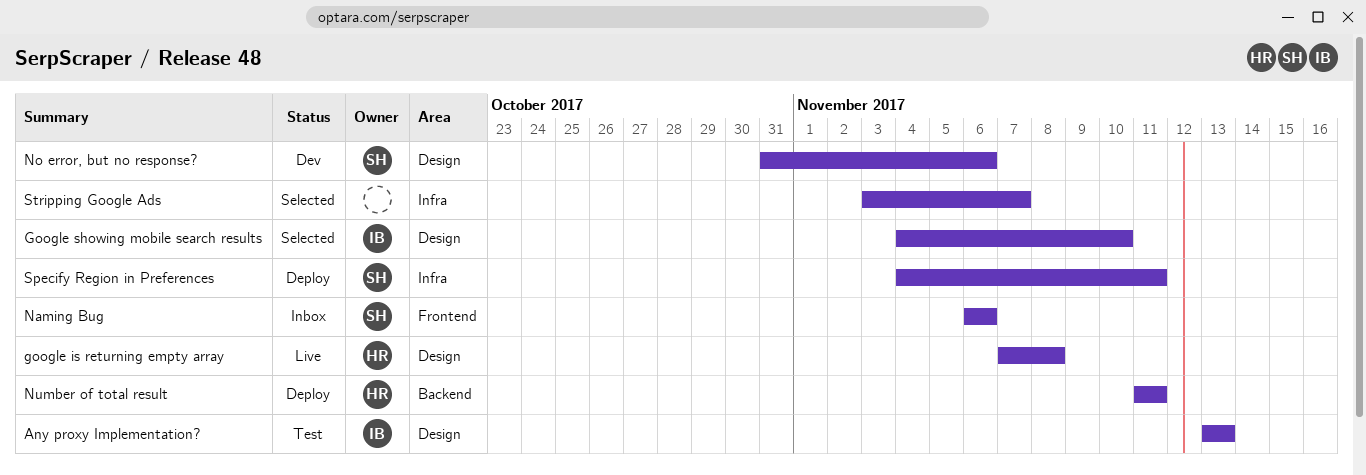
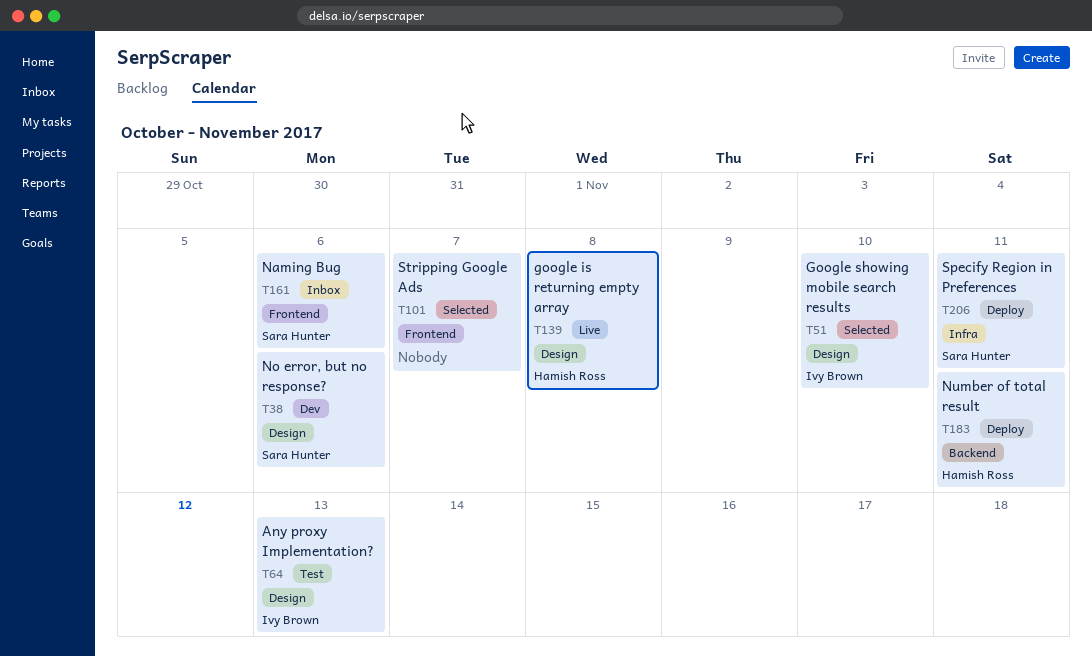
Stripping Google Ads, label: Infra -> Frontend

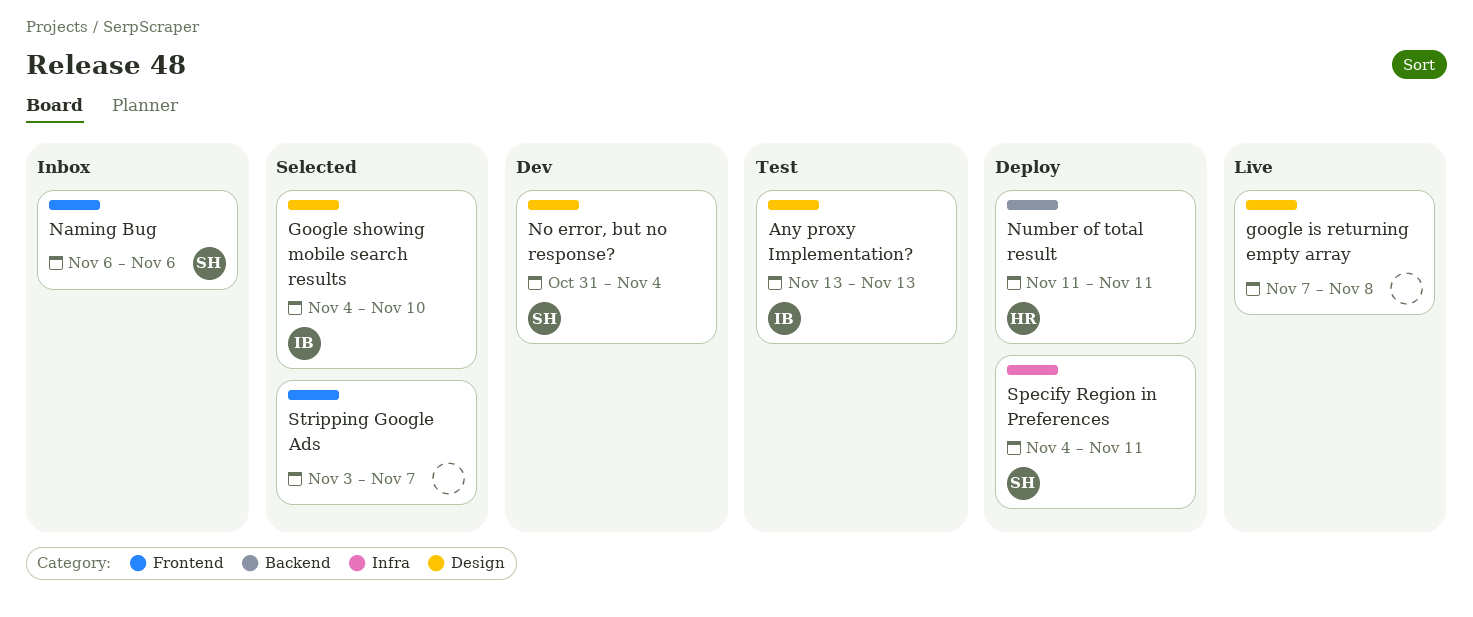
google is returning empty array, owner: Hamish Ross -> none
No error, but no response?, due: Nov 6 -> Nov 4

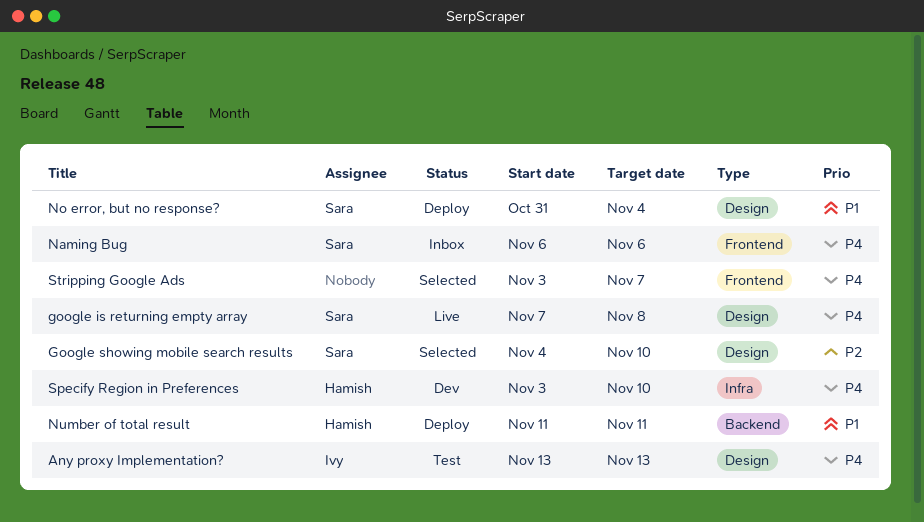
google is returning empty array, owner: none -> Sara
Google showing mobile search results, owner: Ivy -> Sara
No error, but no response?, status: Dev -> Deploy
Specify Region in Preferences, status: Deploy -> Dev
Specify Region in Preferences, owner: Sara -> Hamish
Specify Region in Preferences, start: Nov 4 -> Nov 3
Specify Region in Preferences, due: Nov 11 -> Nov 10

